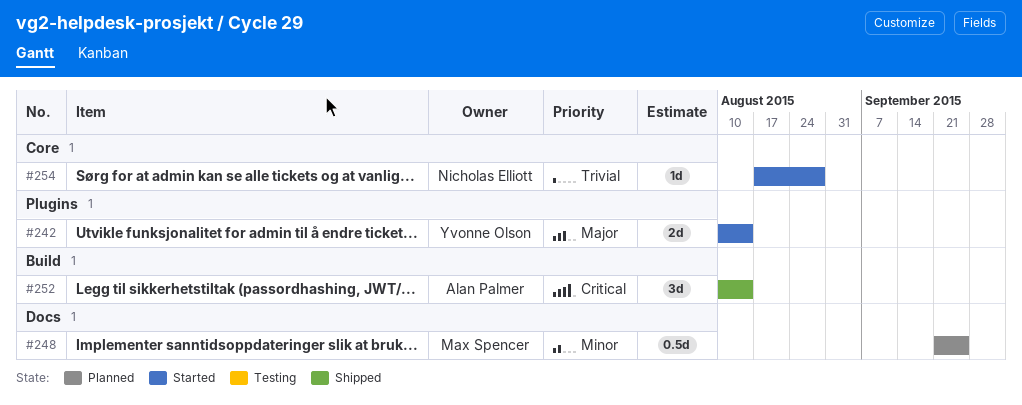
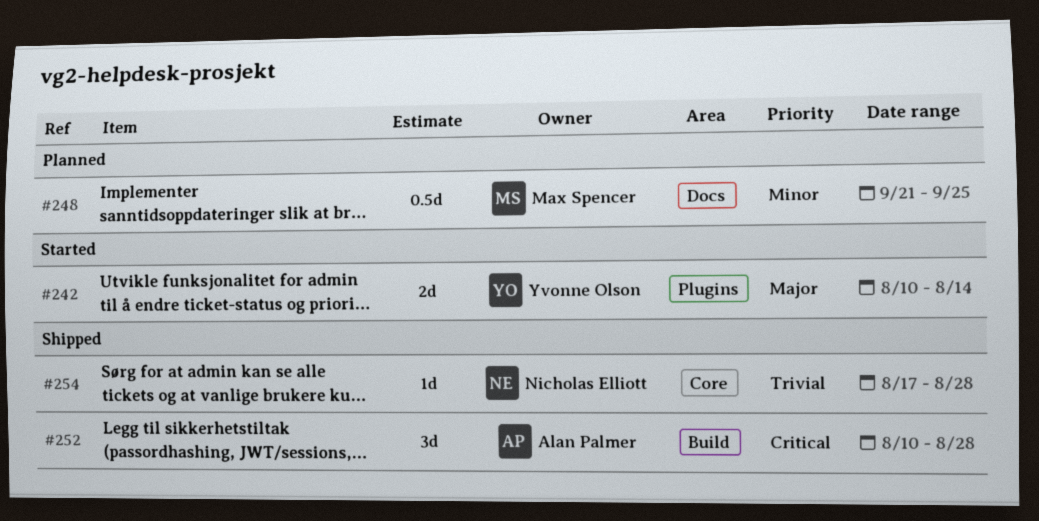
#252, due: Aug 14 -> Aug 28
#254, status: Started -> Shipped

